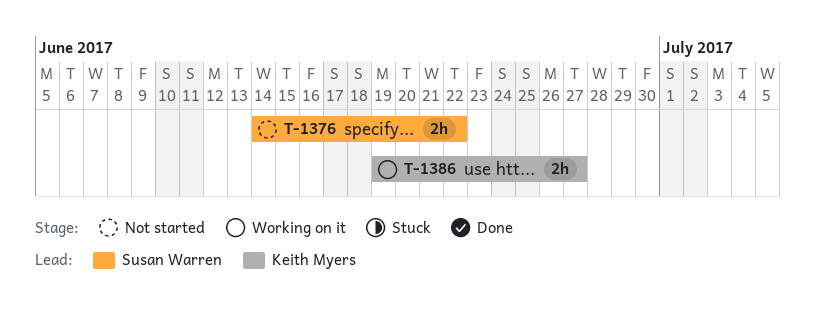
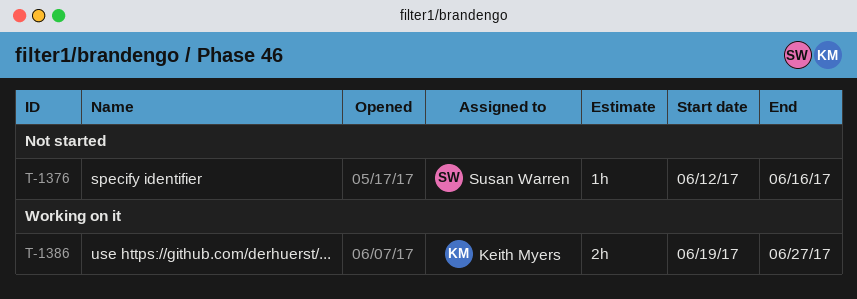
T-1376, estimate: 2h -> 1h
T-1376, start: Jun 14 -> Jun 12
T-1376, due: Jun 22 -> Jun 16

